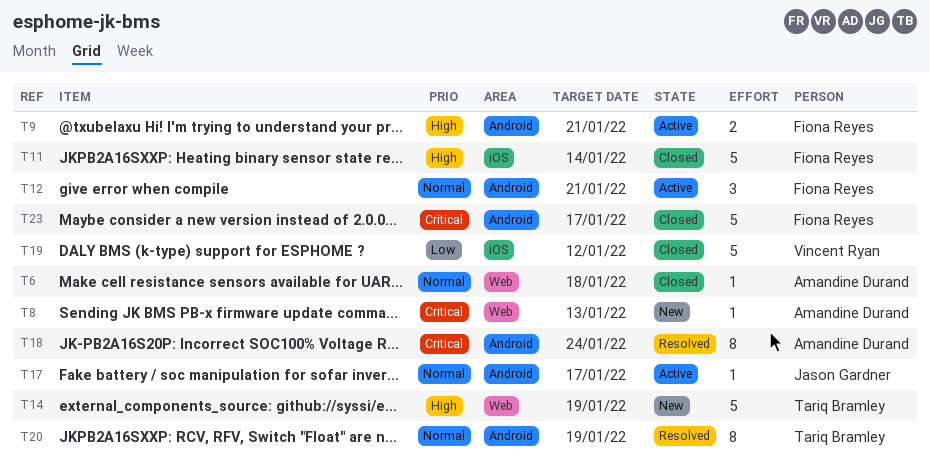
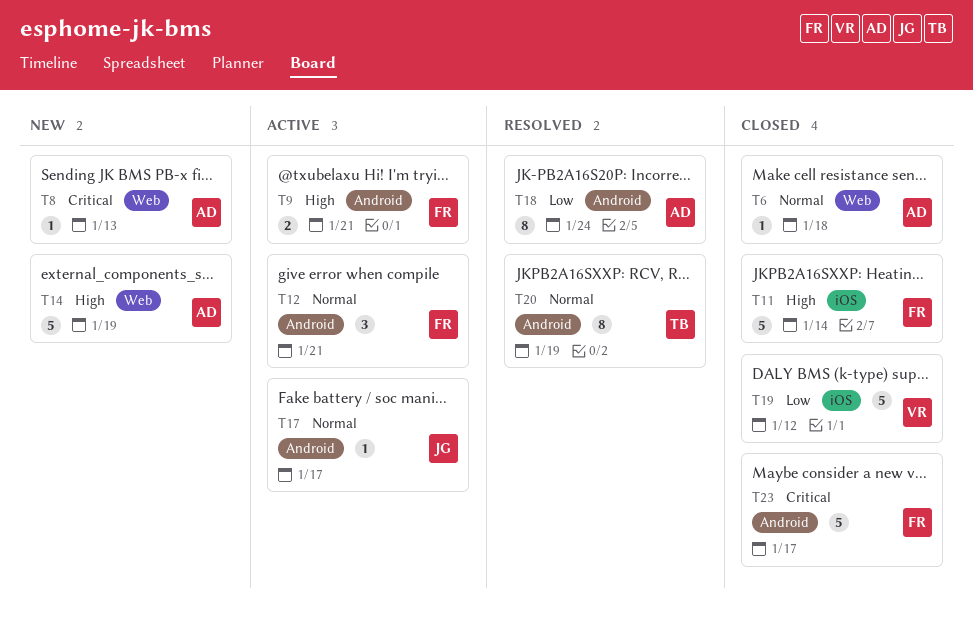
T14, owner: Tariq Bramley -> Amandine Durand
T18, priority: Critical -> Low

